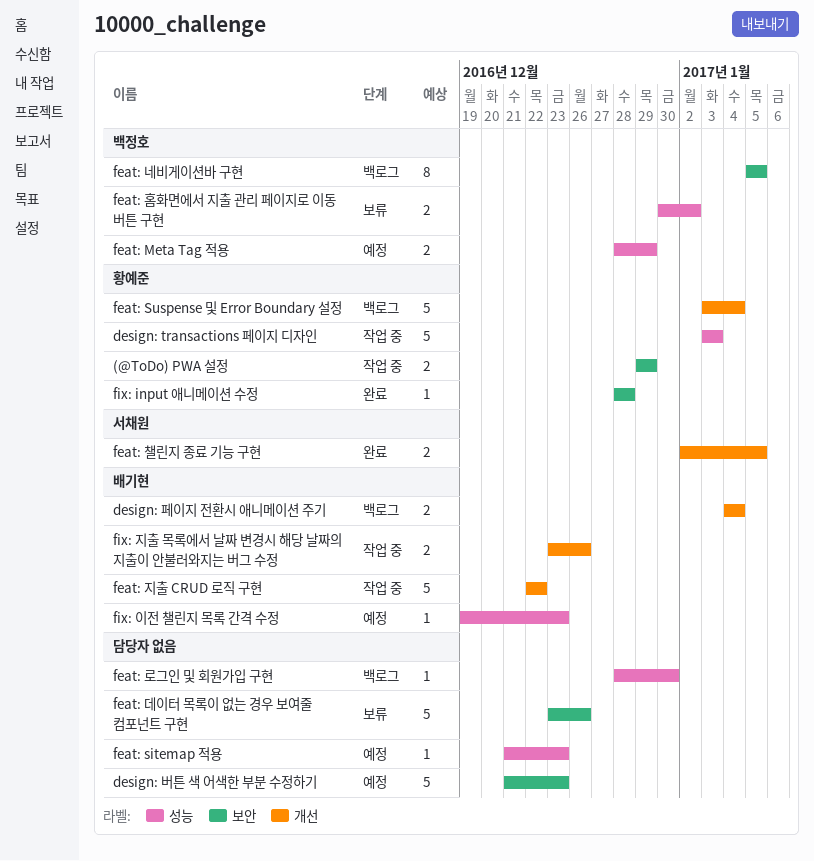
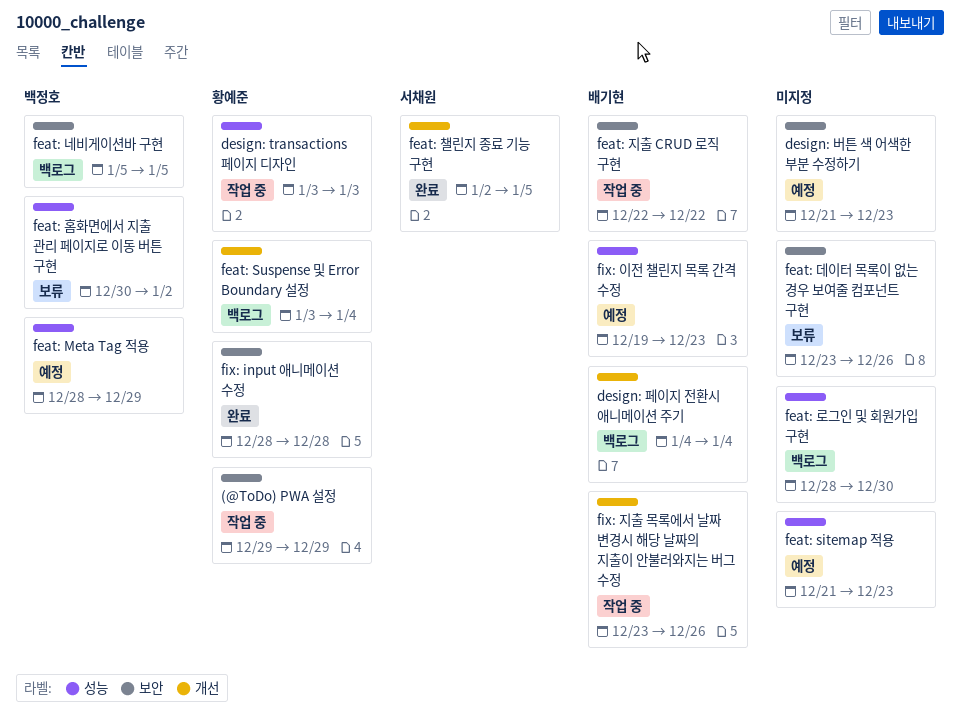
feat: 지출 CRUD 로직 구현, label: 개선 -> 보안

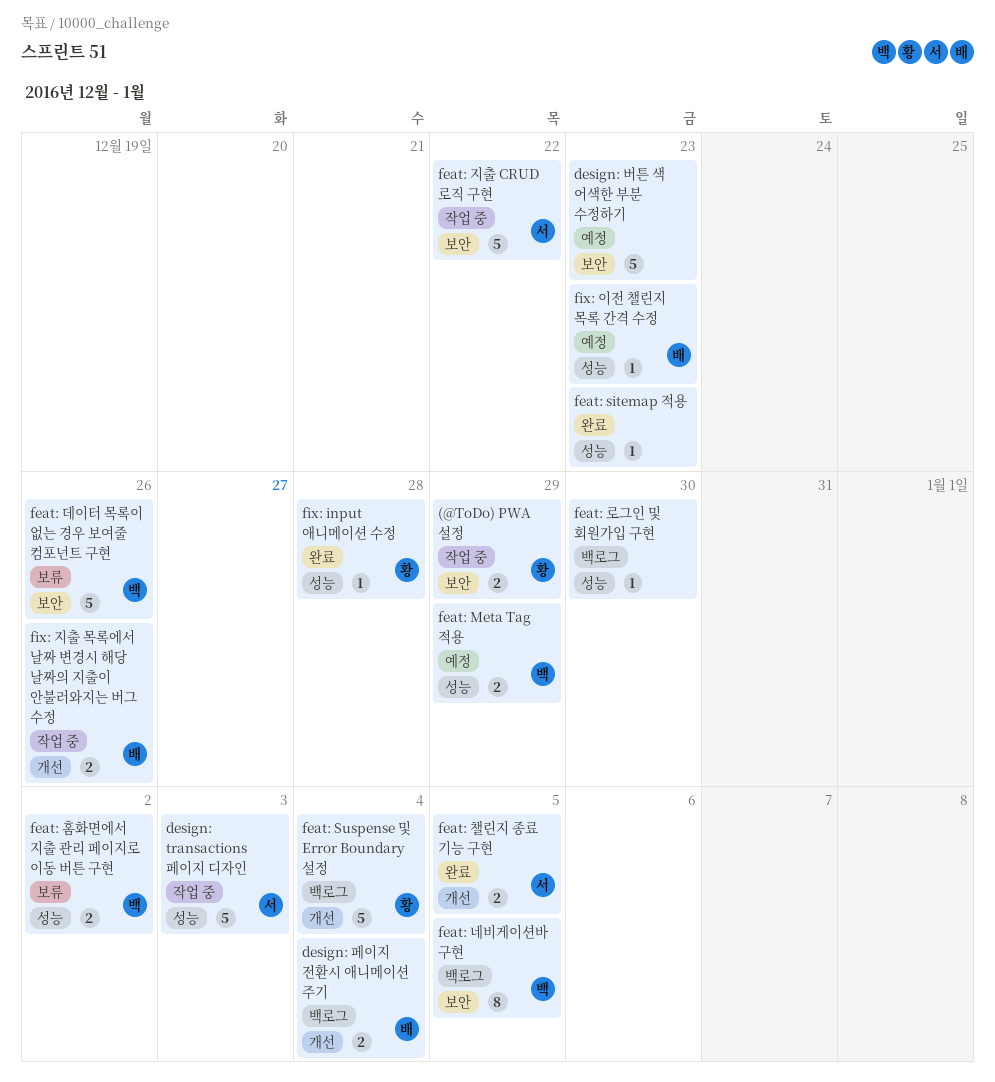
design: transactions 페이지 디자인, owner: 황예준 -> 서채원
feat: sitemap 적용, status: 예정 -> 완료
feat: 데이터 목록이 없는 경우 보여줄 컴포넌트 구현, owner: none -> 백정호
feat: 지출 CRUD 로직 구현, owner: 배기현 -> 서채원
fix: input 애니메이션 수정, label: 보안 -> 성능

